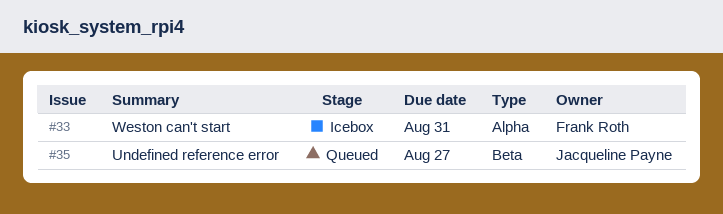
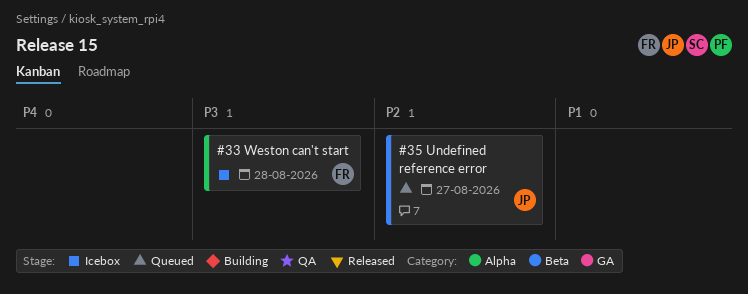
#33, due: Aug 31 -> Aug 28

